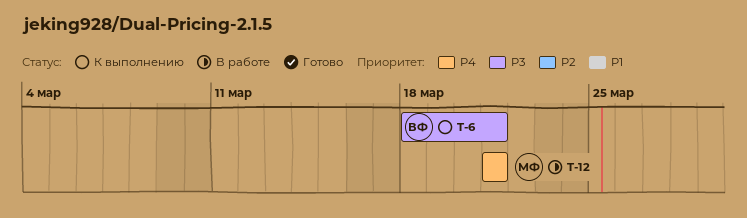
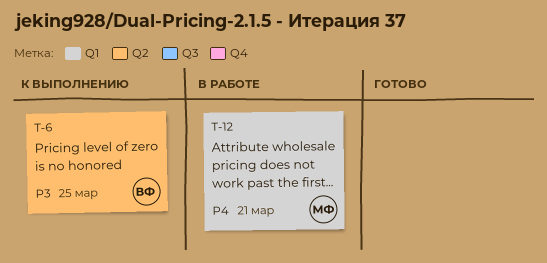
T-6, due: Mar 21 -> Mar 25

